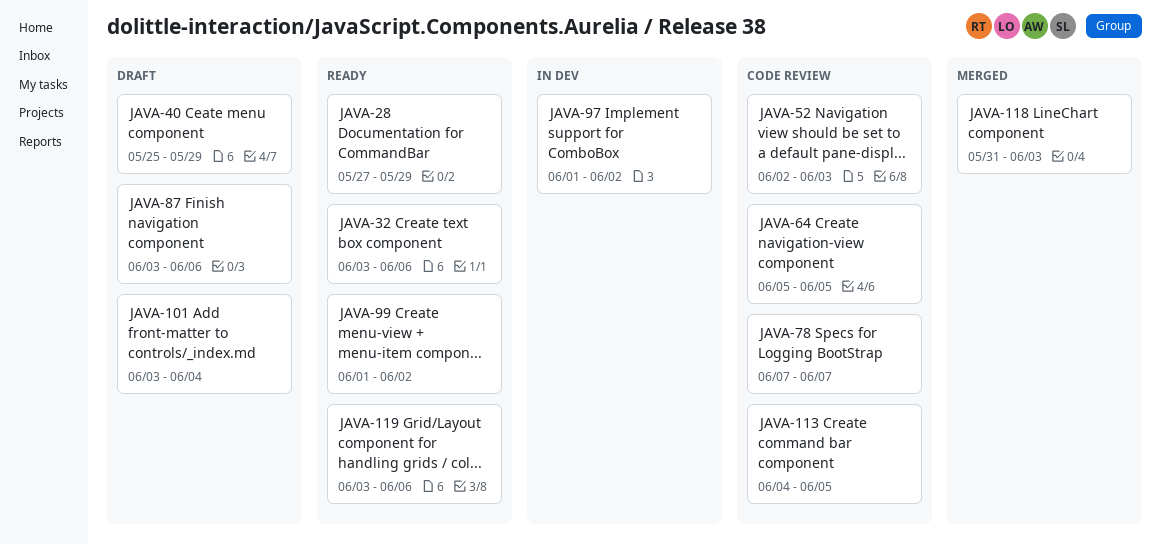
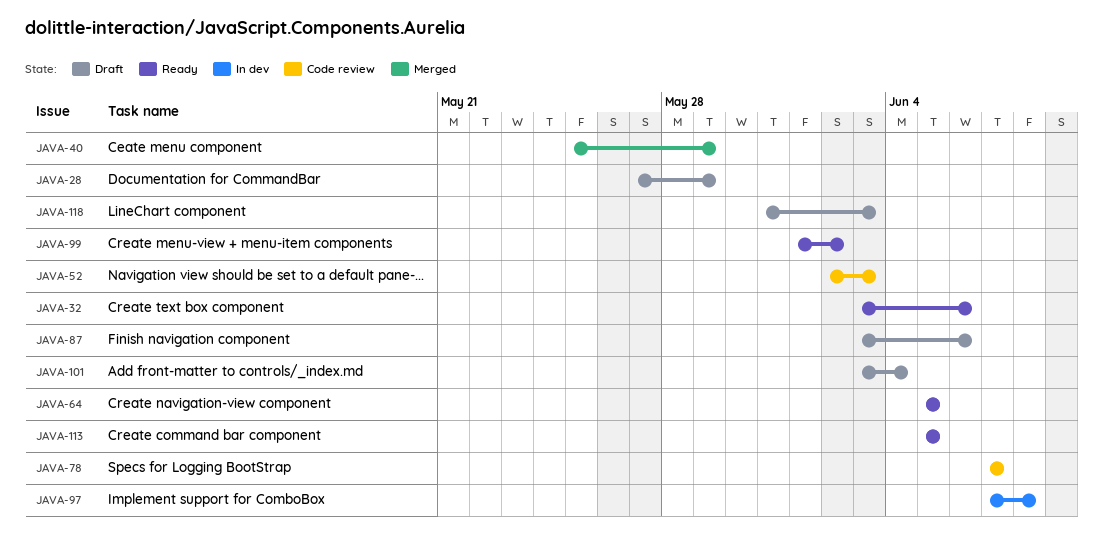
JAVA-28, status: Ready -> Draft
JAVA-40, status: Draft -> Merged
JAVA-64, status: Code review -> Ready
JAVA-97, start: Jun 1 -> Jun 7
JAVA-97, due: Jun 2 -> Jun 8
JAVA-113, status: Code review -> Ready
JAVA-113, start: Jun 4 -> Jun 5
JAVA-118, status: Merged -> Draft
JAVA-119: present -> none

